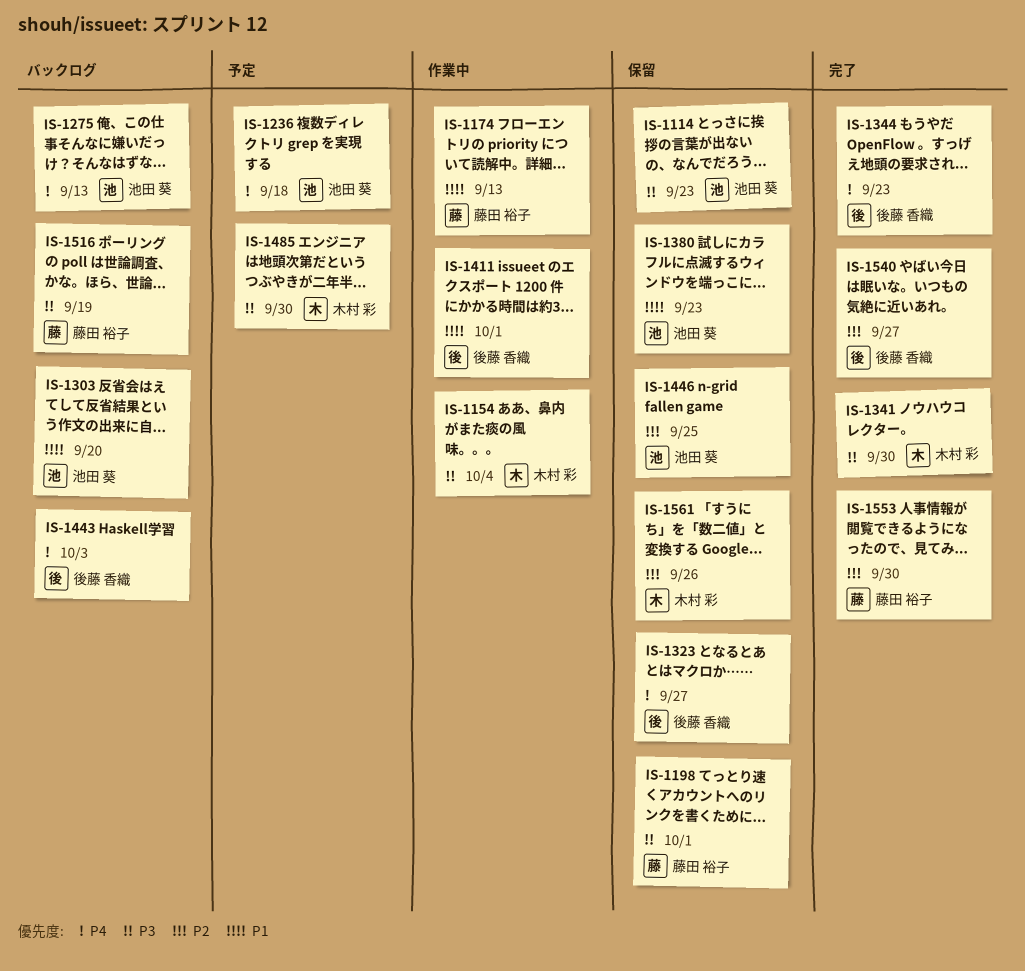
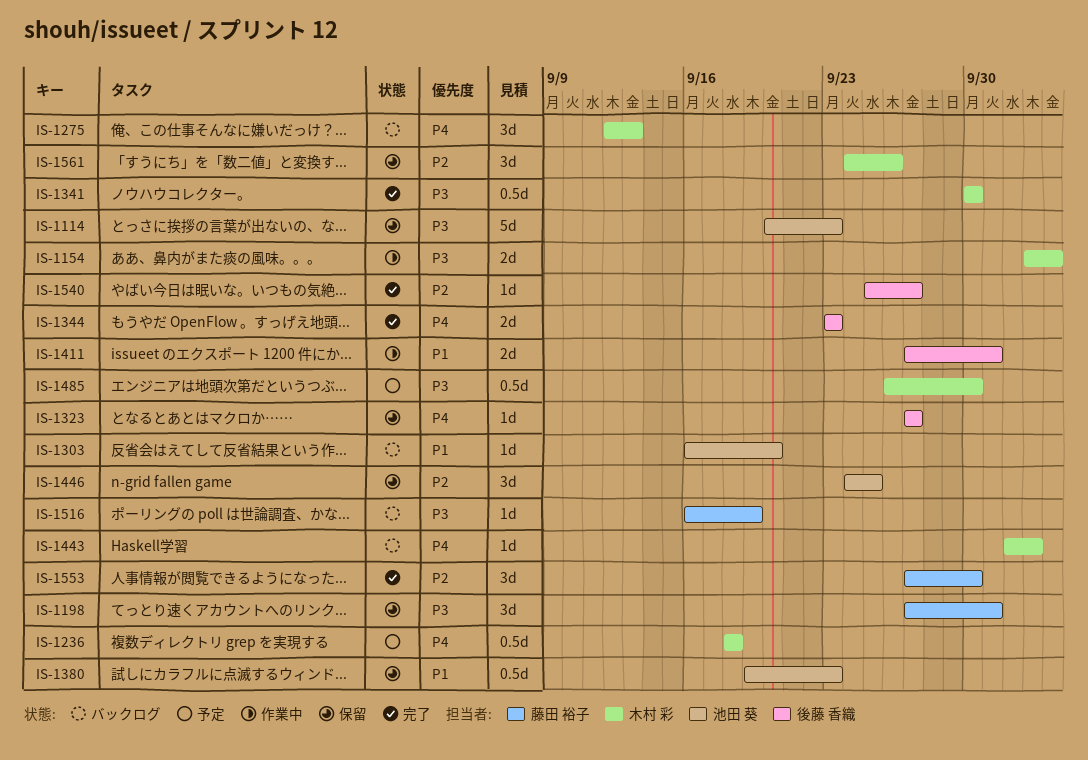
IS-1174: present -> none
IS-1236, owner: 池田 葵 -> 木村 彩
IS-1275, owner: 池田 葵 -> 木村 彩
IS-1443, owner: 後藤 香織 -> 木村 彩

